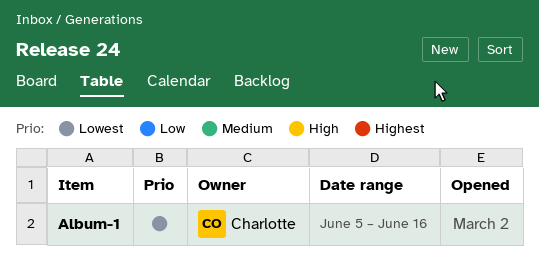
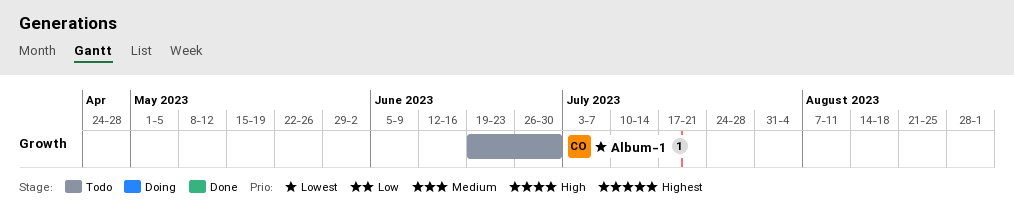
Album-1, start: Jun 5 -> Jun 19
Album-1, due: Jun 16 -> Jun 30

